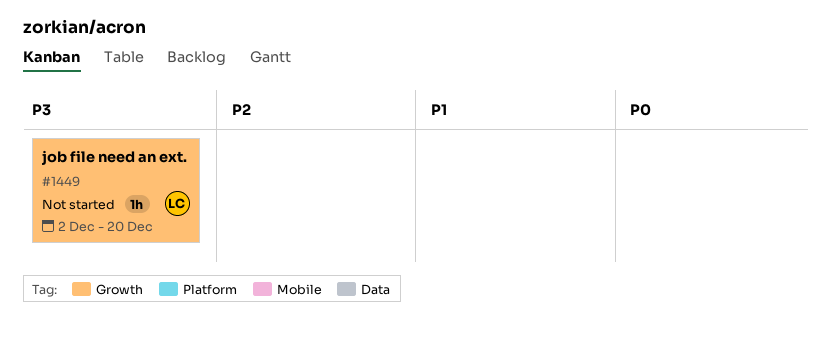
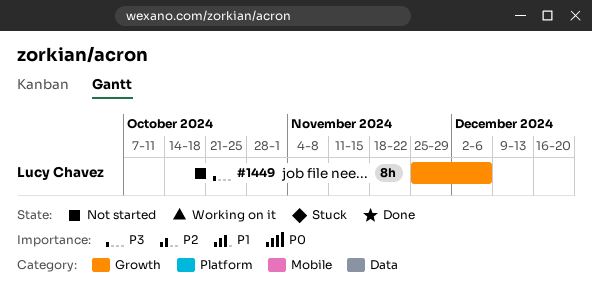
#1449, estimate: 1h -> 8h
#1449, start: Dec 2 -> Nov 25
#1449, due: Dec 20 -> Dec 6

